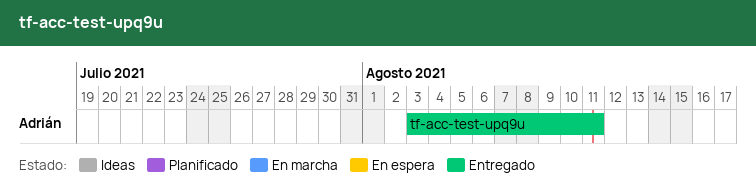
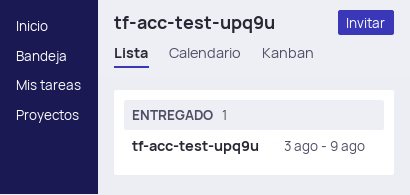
tf-acc-test-upq9u, due: Aug 11 -> Aug 9

